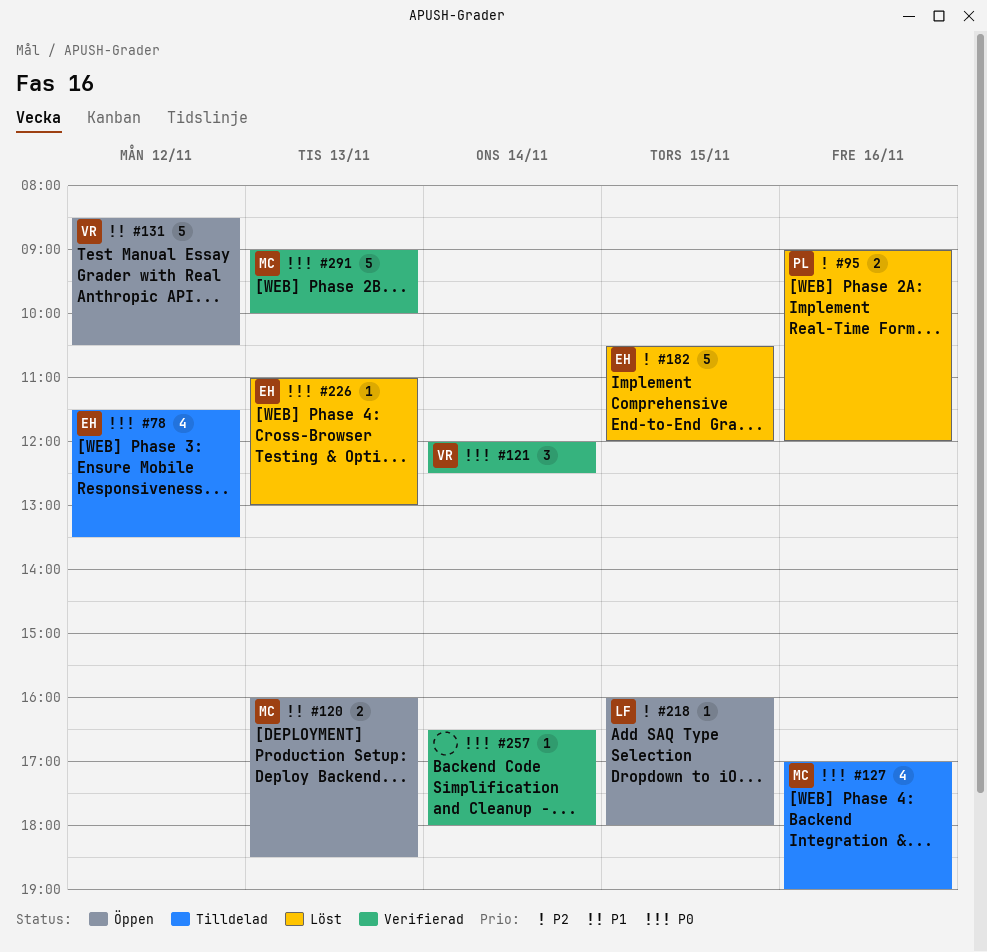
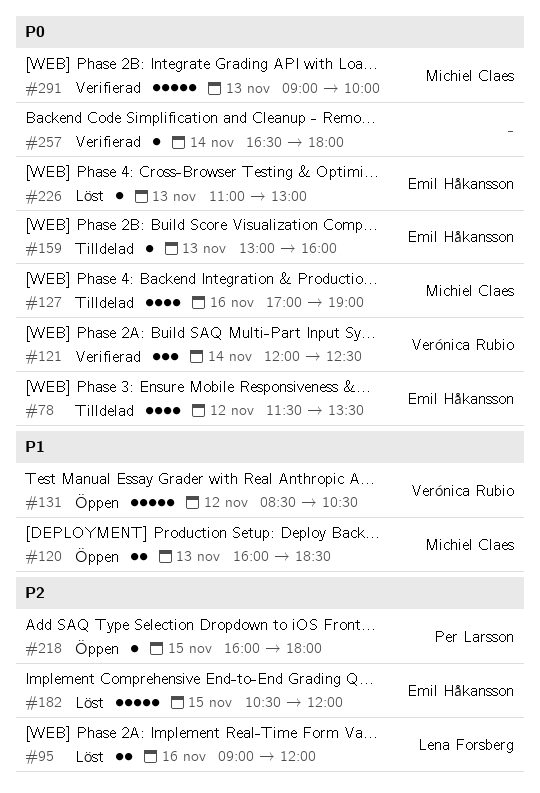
#95, owner: Per Larsson -> Lena Forsberg
#159: none -> present
#218, owner: Lena Forsberg -> Per Larsson

